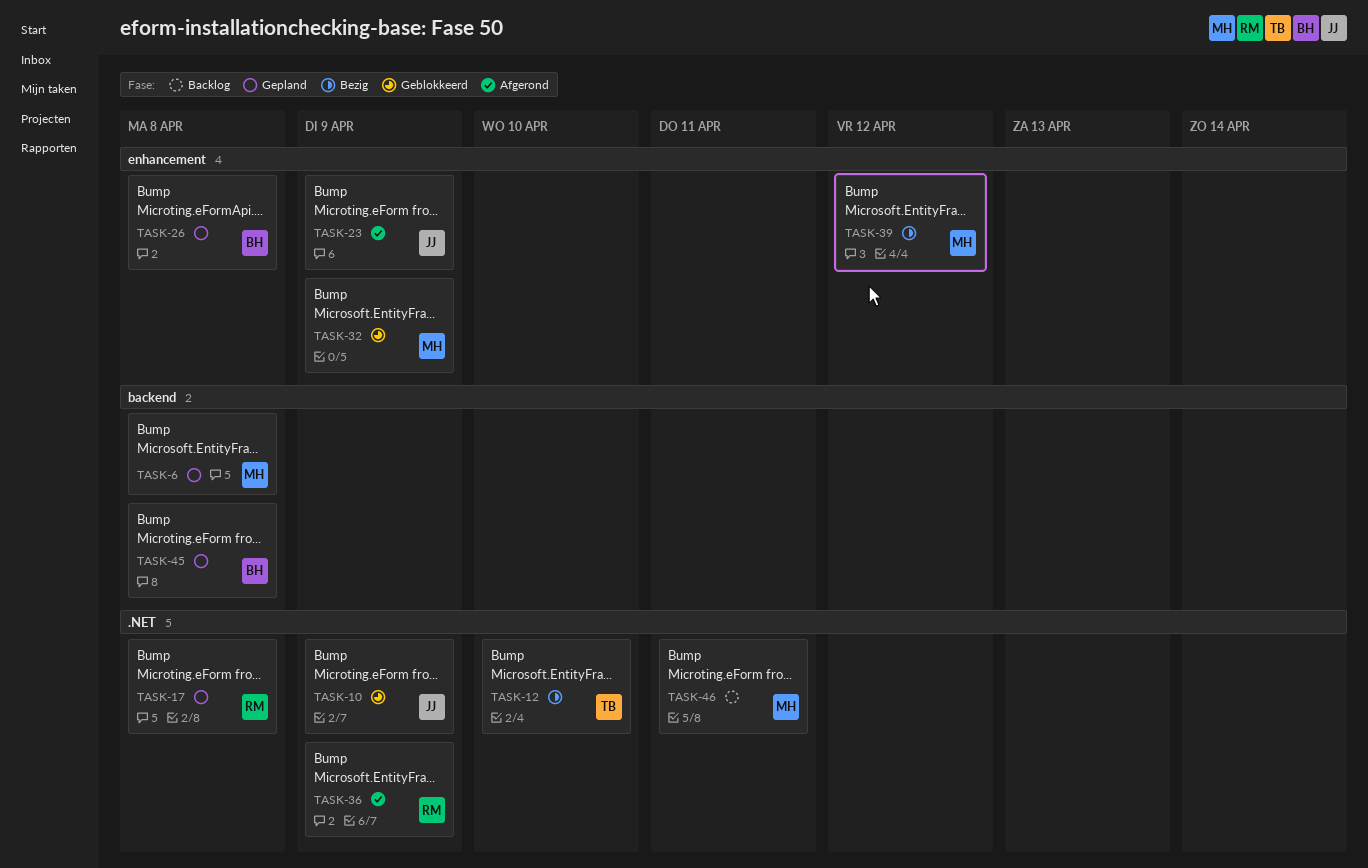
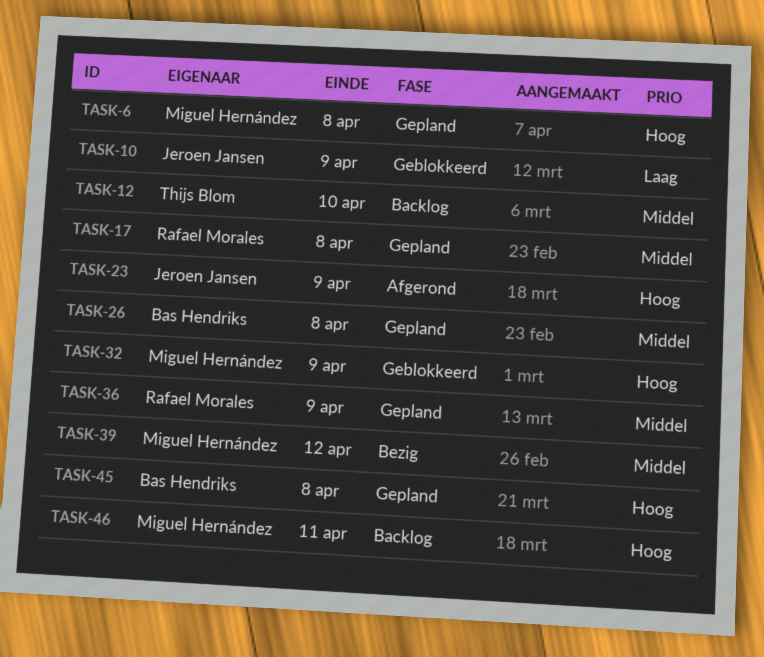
TASK-12, status: Bezig -> Backlog
TASK-36, status: Afgerond -> Gepland

